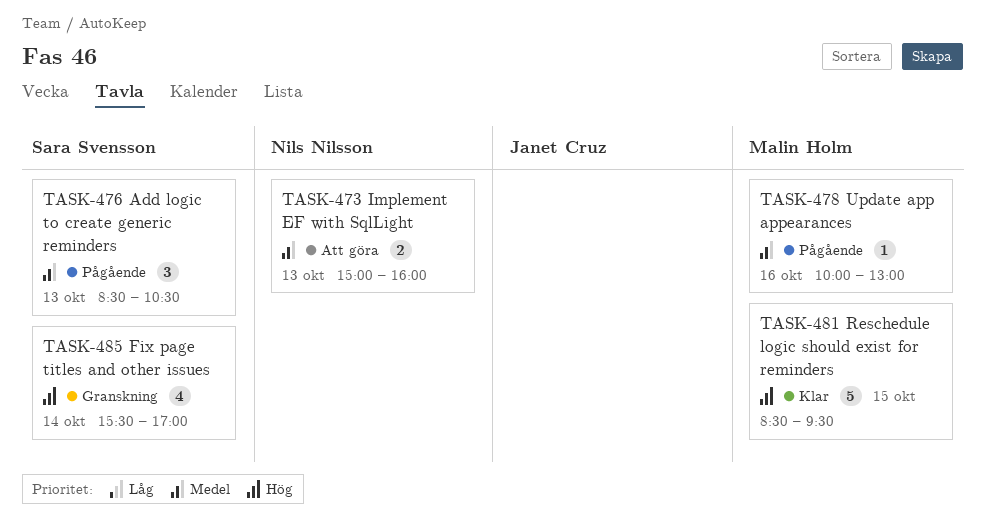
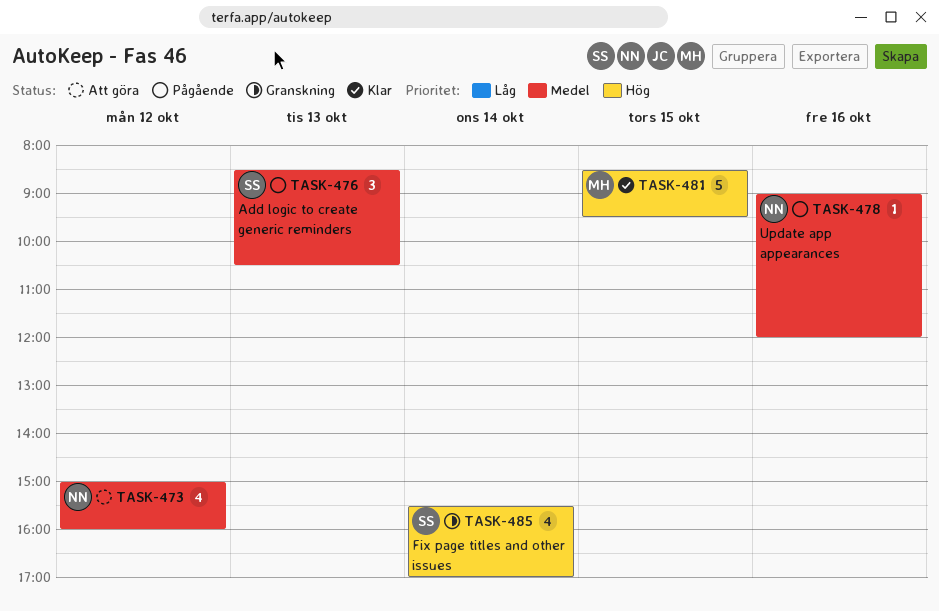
TASK-473, estimate: 2 -> 4
TASK-473, day: Oct 13 -> Oct 12
TASK-478, owner: Malin Holm -> Nils Nilsson
TASK-478, begins: 10:00 -> 09:00
TASK-478, ends: 13:00 -> 12:00

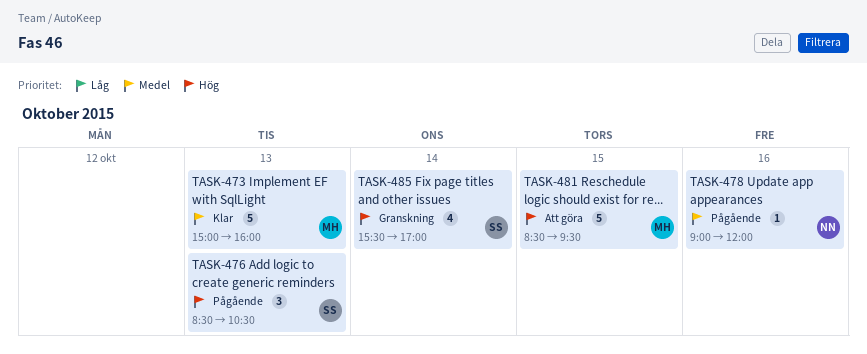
TASK-473, status: Att göra -> Klar
TASK-473, owner: NN -> MH
TASK-473, estimate: 4 -> 5
TASK-473, day: Oct 12 -> Oct 13
TASK-476, priority: Medel -> Hög
TASK-481, status: Klar -> Att göra

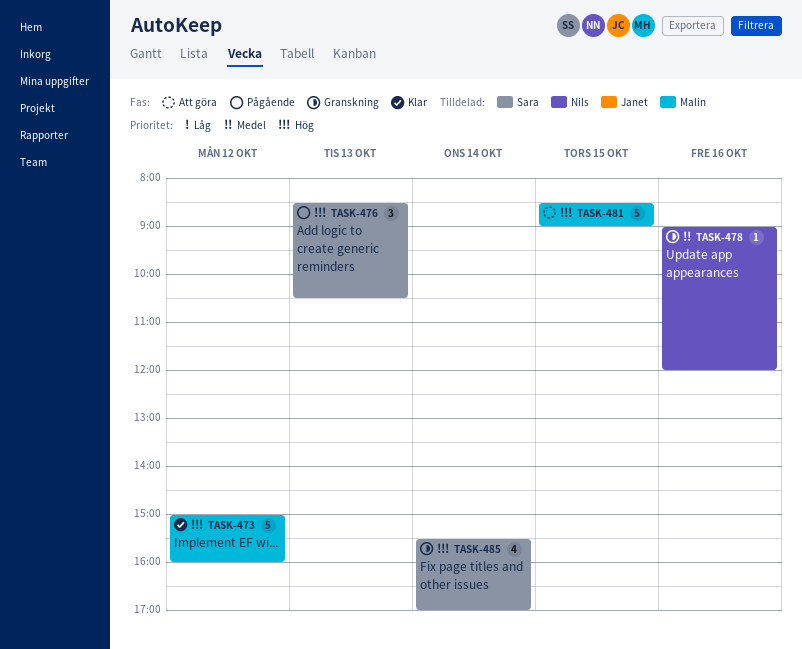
TASK-473, priority: Medel -> Hög
TASK-473, day: Oct 13 -> Oct 12
TASK-478, status: Pågående -> Granskning
TASK-481, ends: 09:30 -> 09:00

